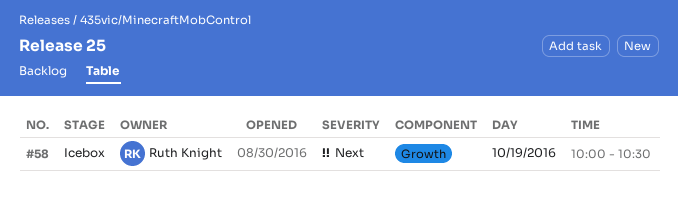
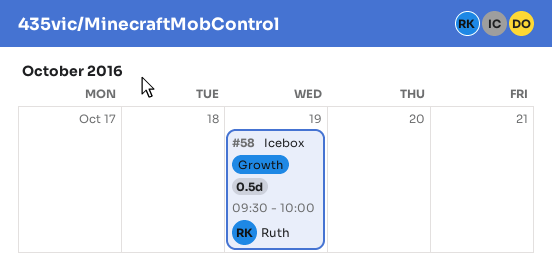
#58, begins: 10:00 -> 09:30
#58, ends: 10:30 -> 10:00

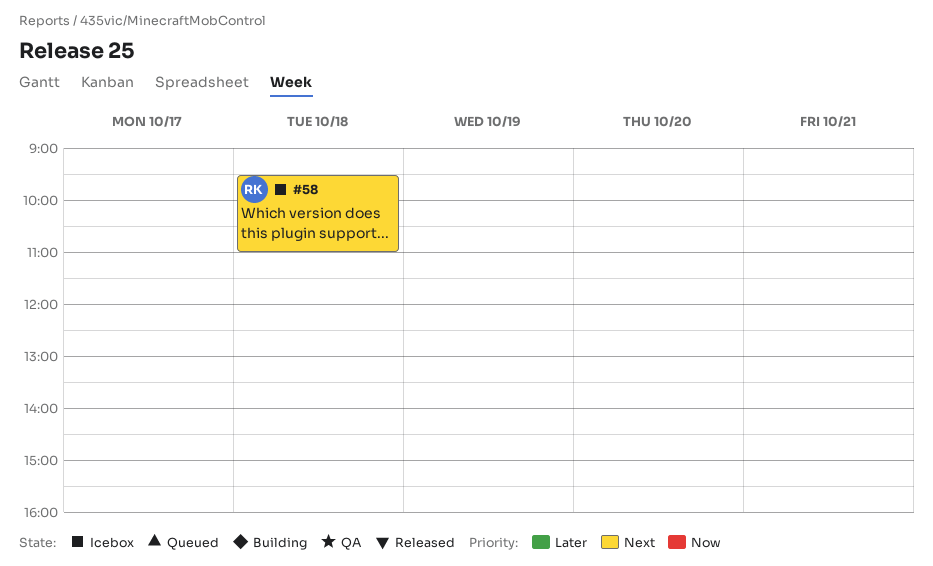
#58, day: Oct 19 -> Oct 18
#58, ends: 10:00 -> 11:00

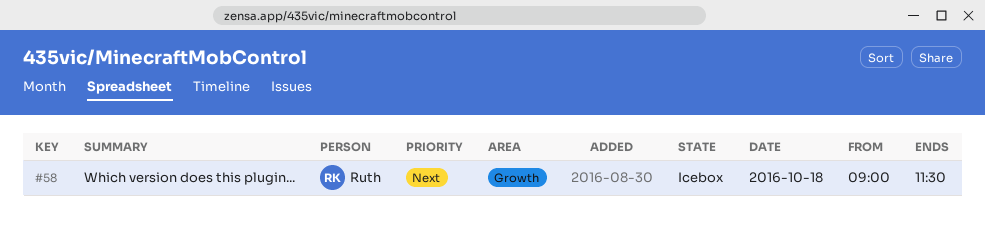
#58, begins: 09:30 -> 09:00
#58, ends: 11:00 -> 11:30

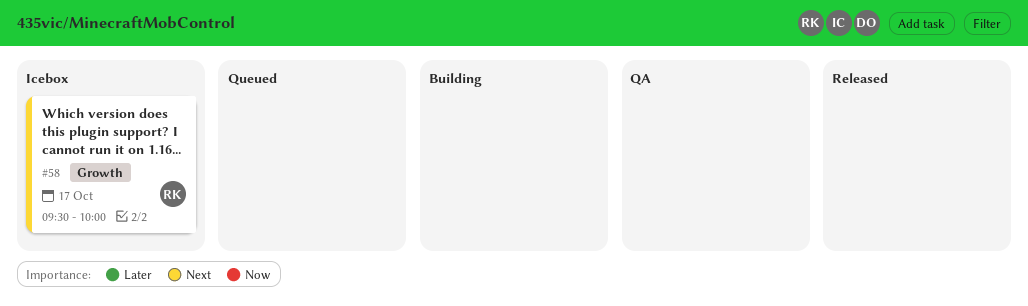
#58, day: Oct 18 -> Oct 17
#58, begins: 09:00 -> 09:30
#58, ends: 11:30 -> 10:00

